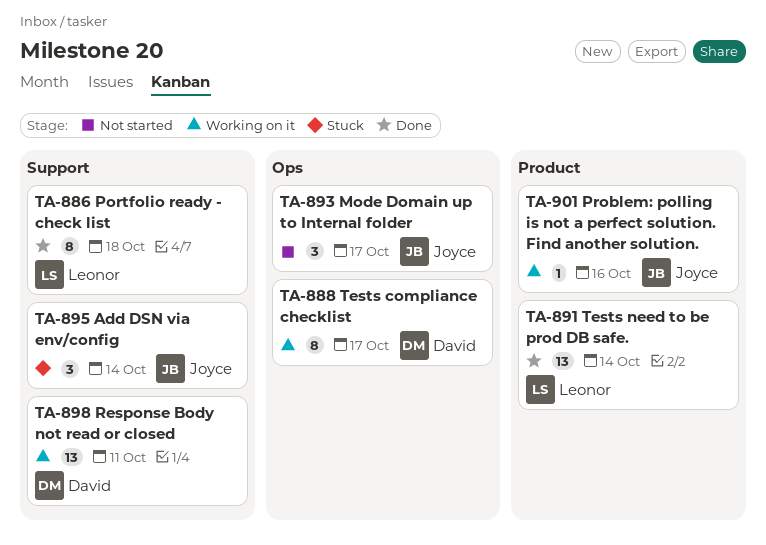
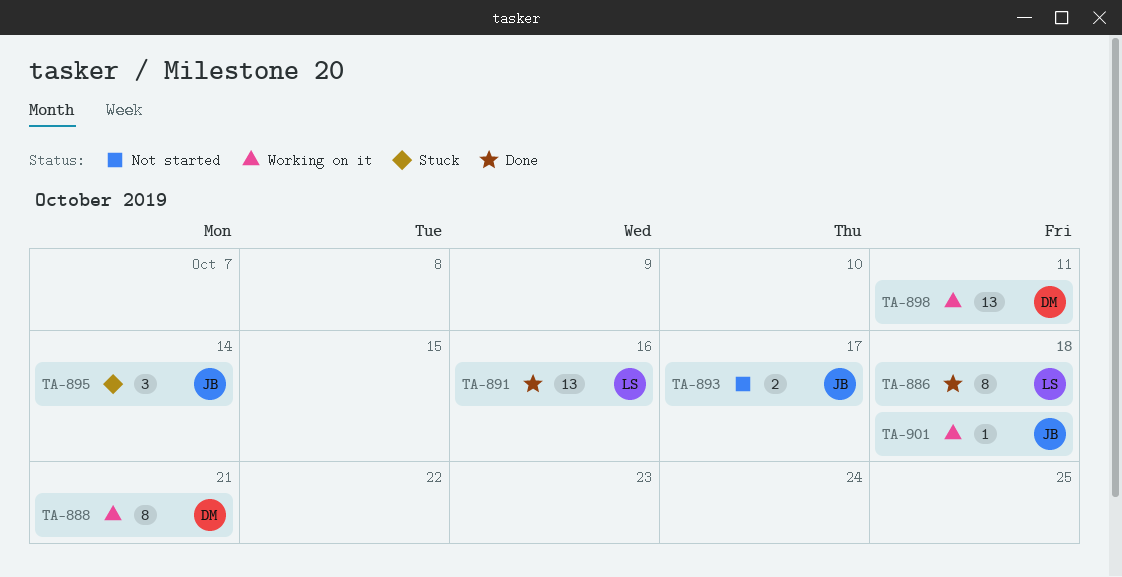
TA-888, due: Oct 17 -> Oct 21
TA-891, due: Oct 14 -> Oct 16
TA-893, estimate: 3 -> 2
TA-901, due: Oct 16 -> Oct 18

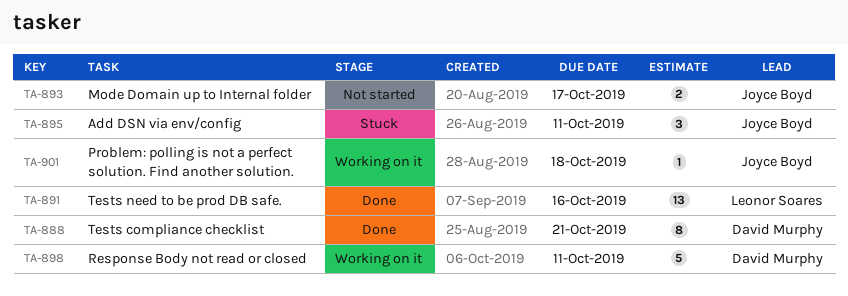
TA-886: present -> none
TA-888, status: Working on it -> Done
TA-895, due: Oct 14 -> Oct 11
TA-898, estimate: 13 -> 5

